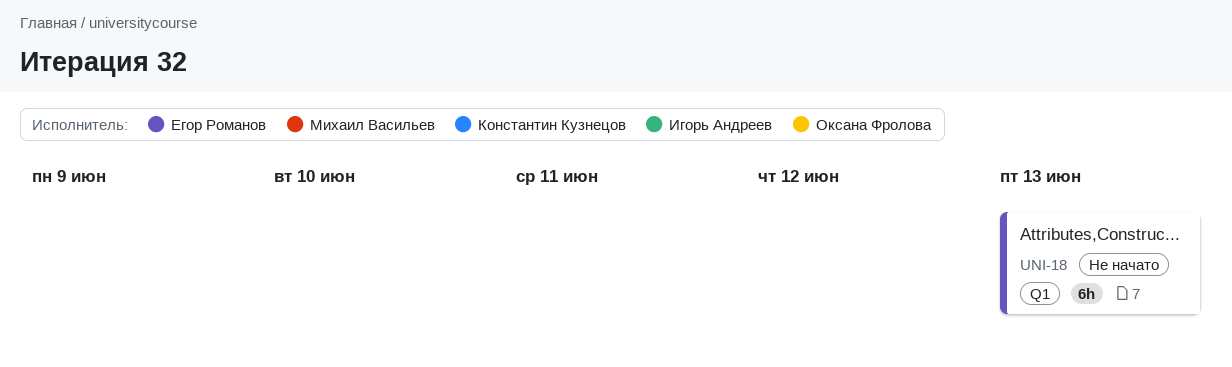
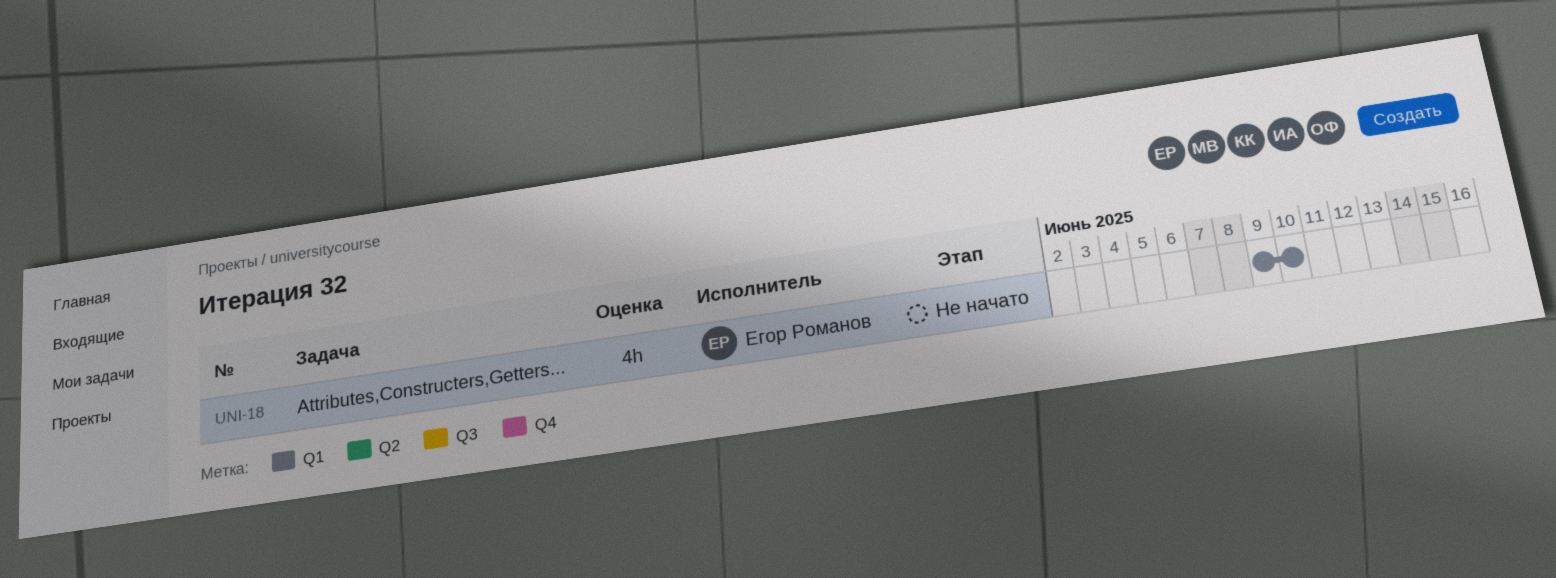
UNI-18, estimate: 6h -> 4h
UNI-18, due: Jun 13 -> Jun 10

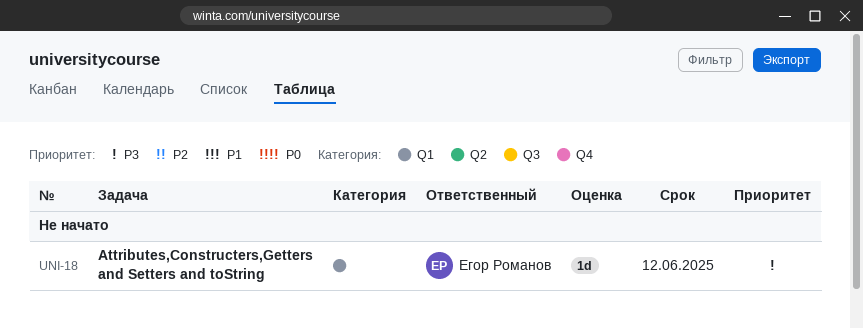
UNI-18, estimate: 4h -> 1d
UNI-18, due: Jun 10 -> Jun 12

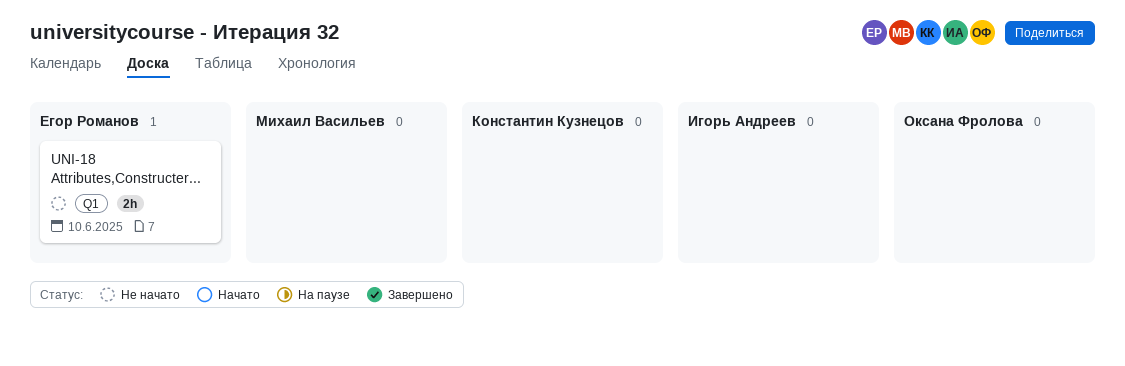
UNI-18, estimate: 1d -> 2h
UNI-18, due: Jun 12 -> Jun 10

